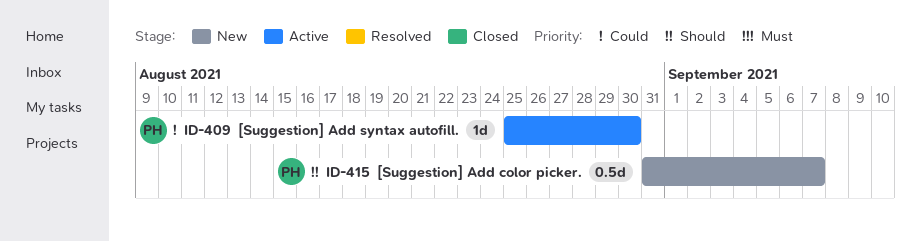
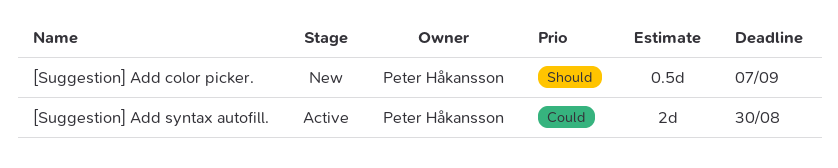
[Suggestion] Add syntax autofill., estimate: 1d -> 2d

